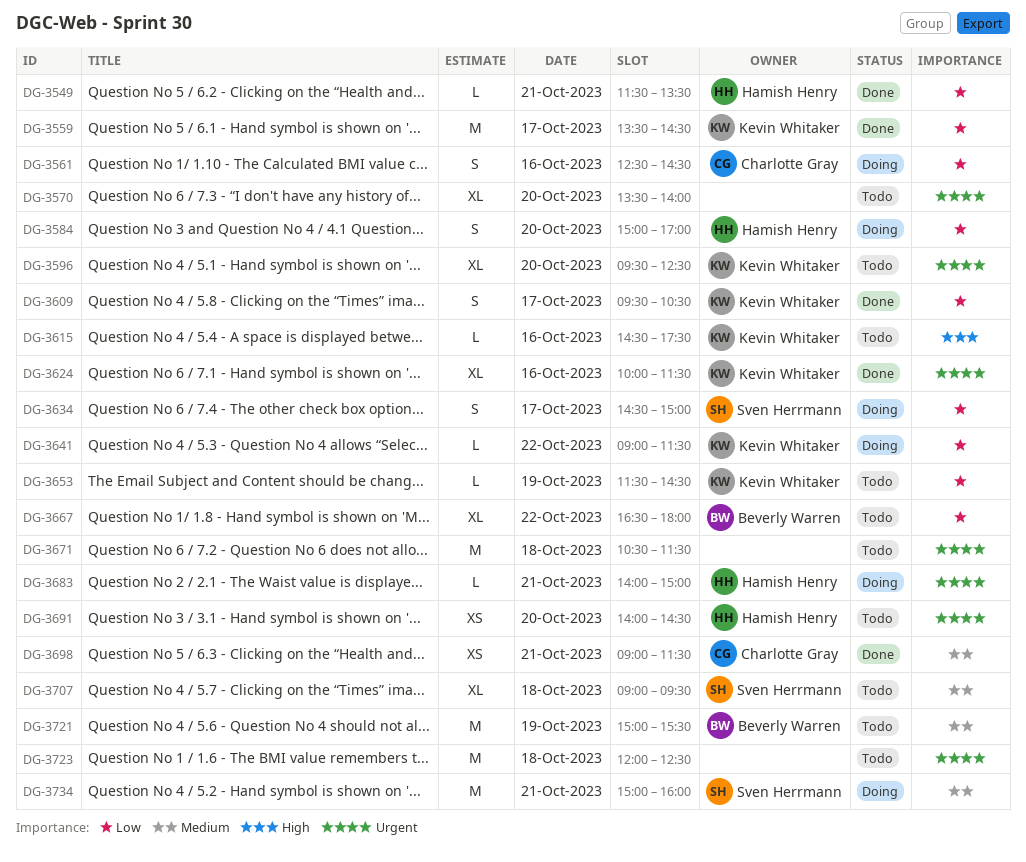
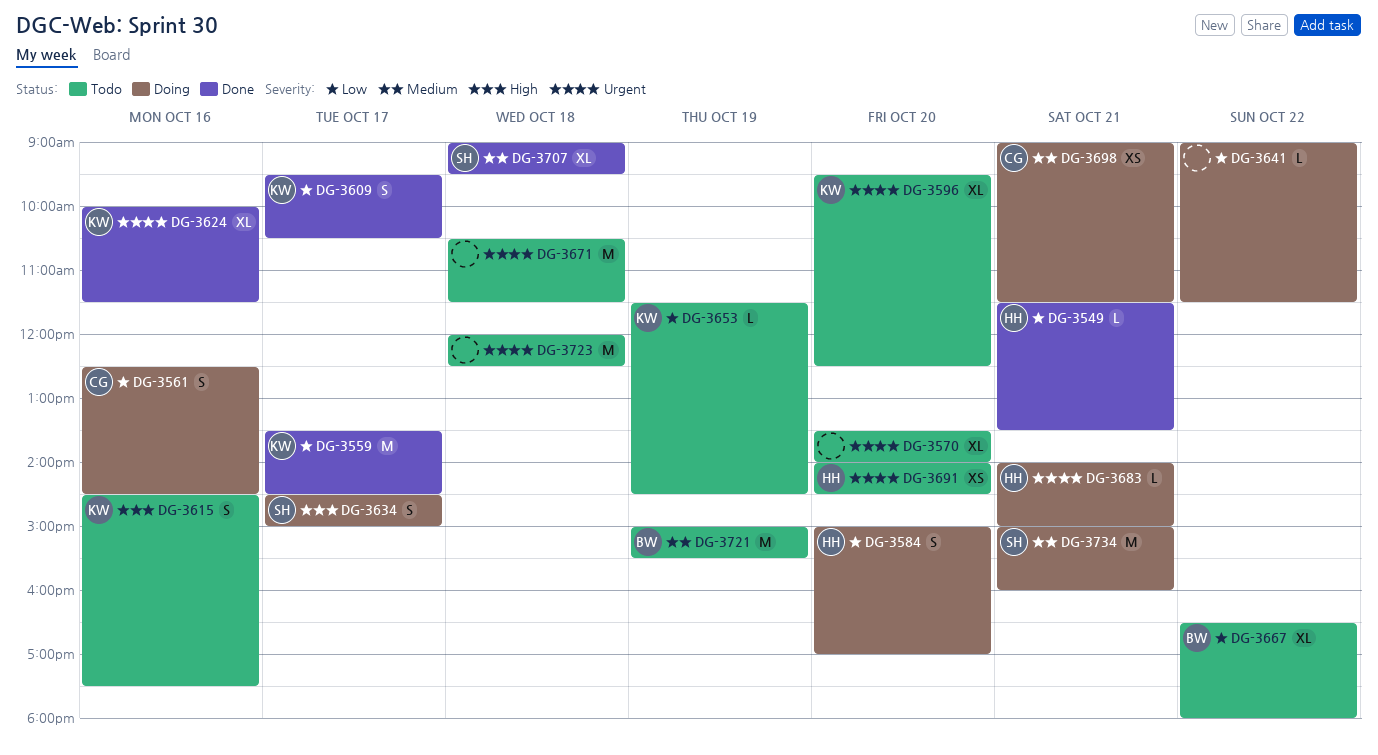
DG-3615, estimate: L -> S
DG-3634, priority: Low -> High
DG-3641, owner: Kevin Whitaker -> none
DG-3698, status: Done -> Doing
DG-3707, status: Todo -> Done

